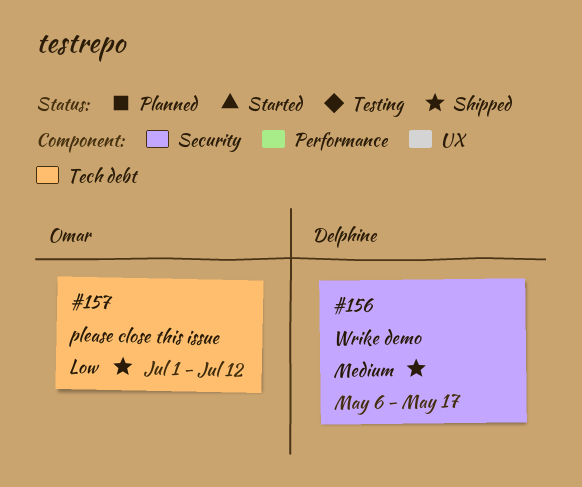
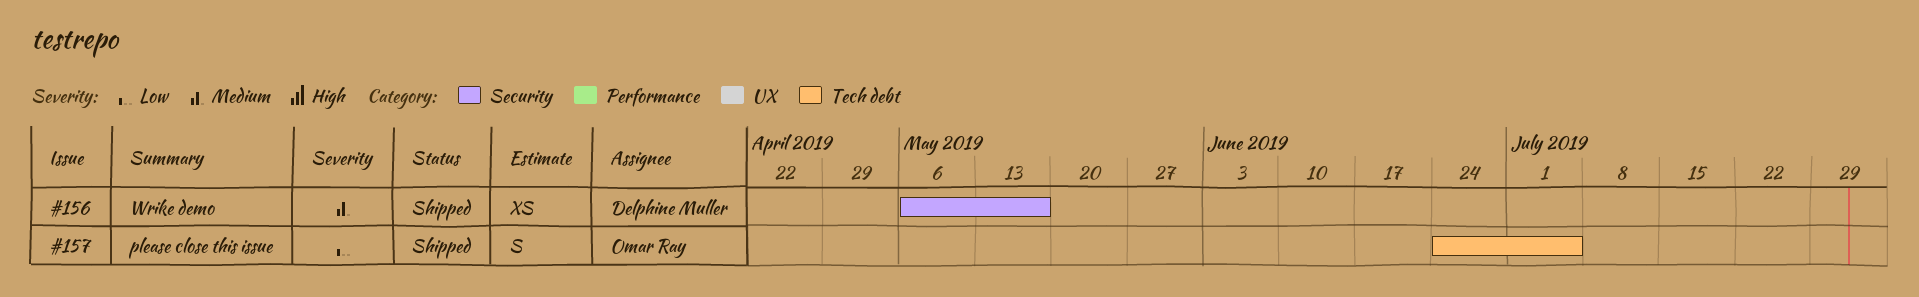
#157, start: Jul 1 -> Jun 24
#157, due: Jul 12 -> Jul 5

